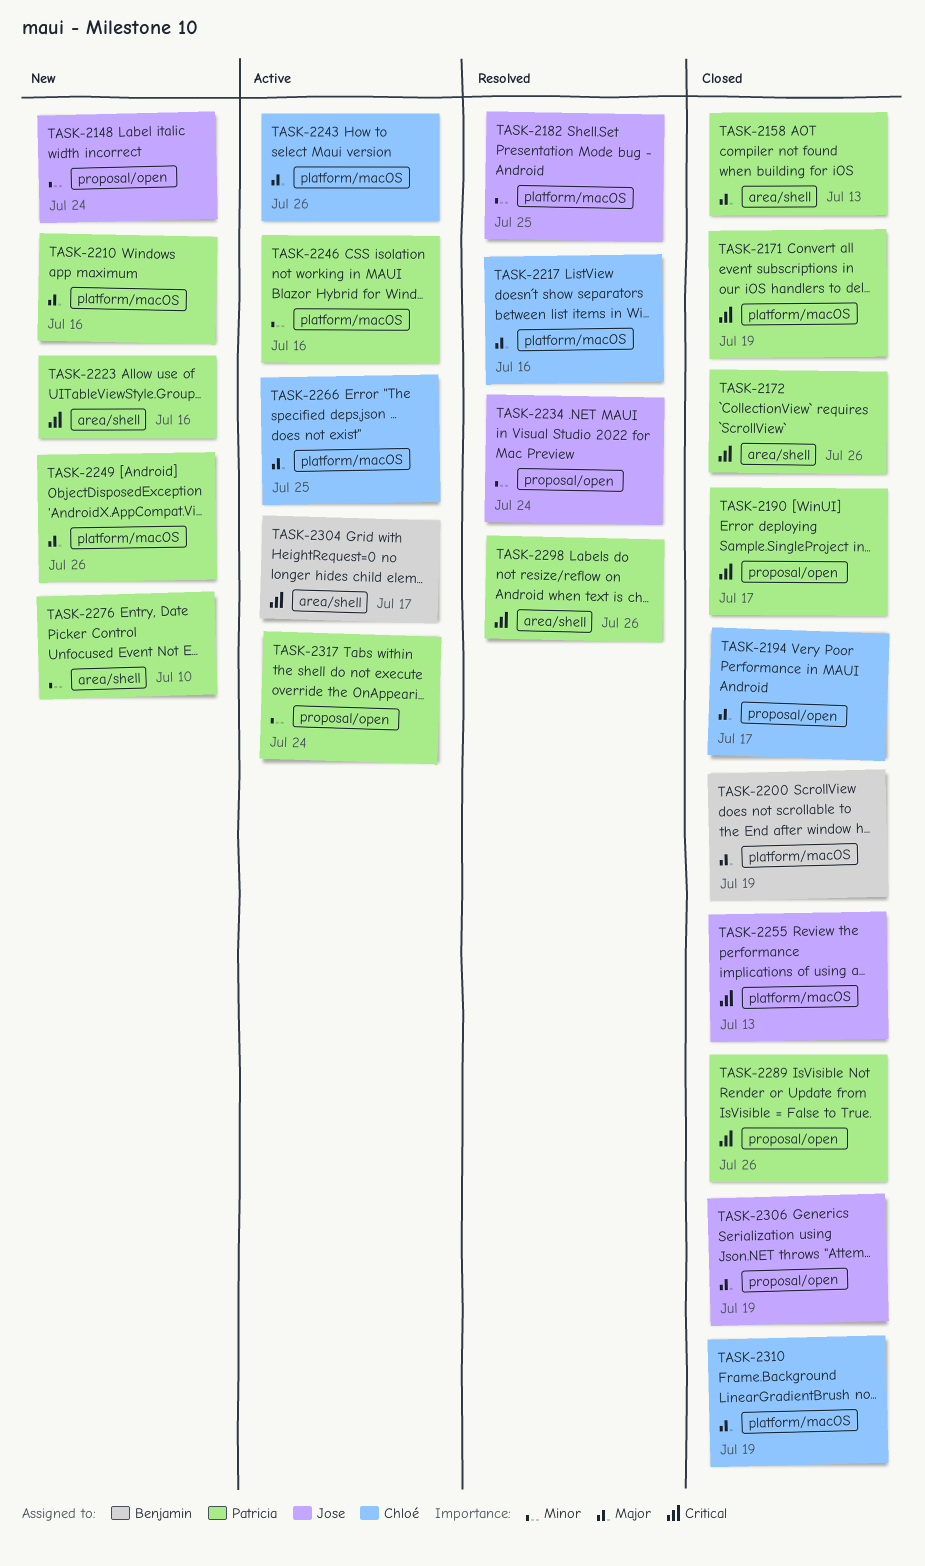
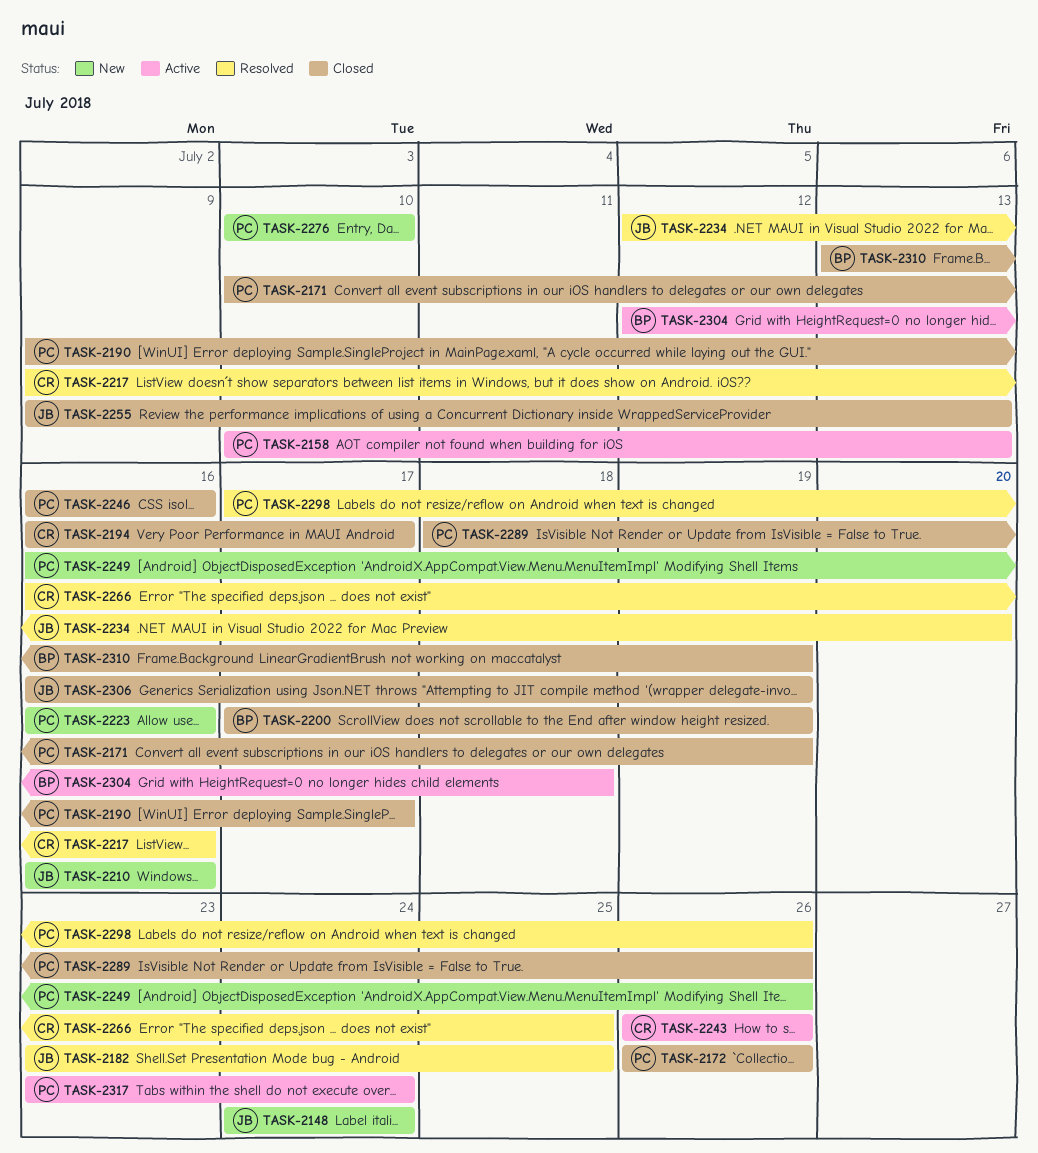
TASK-2158, status: Closed -> Active
TASK-2210, owner: Patricia -> Jose
TASK-2234, due: Jul 24 -> Jul 20
TASK-2246, status: Active -> Closed
TASK-2266, status: Active -> Resolved
TASK-2304, due: Jul 17 -> Jul 18
TASK-2310, owner: Chloé -> Benjamin

